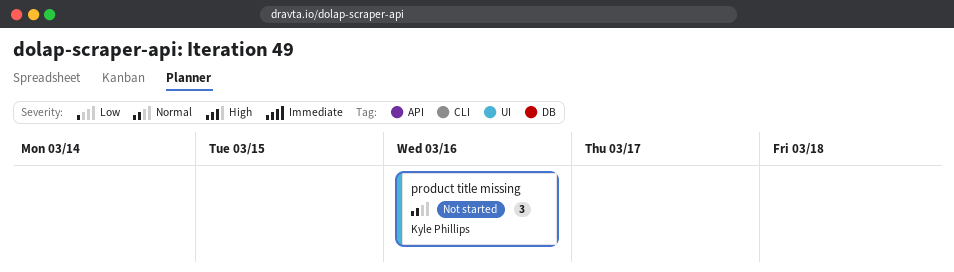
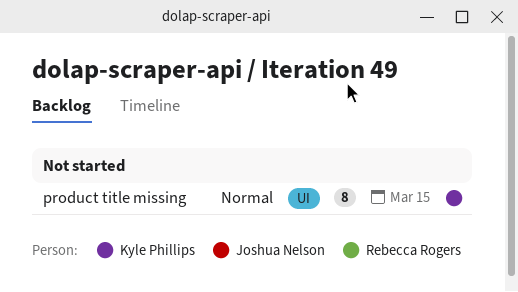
product title missing, estimate: 3 -> 8
product title missing, due: Mar 16 -> Mar 15

